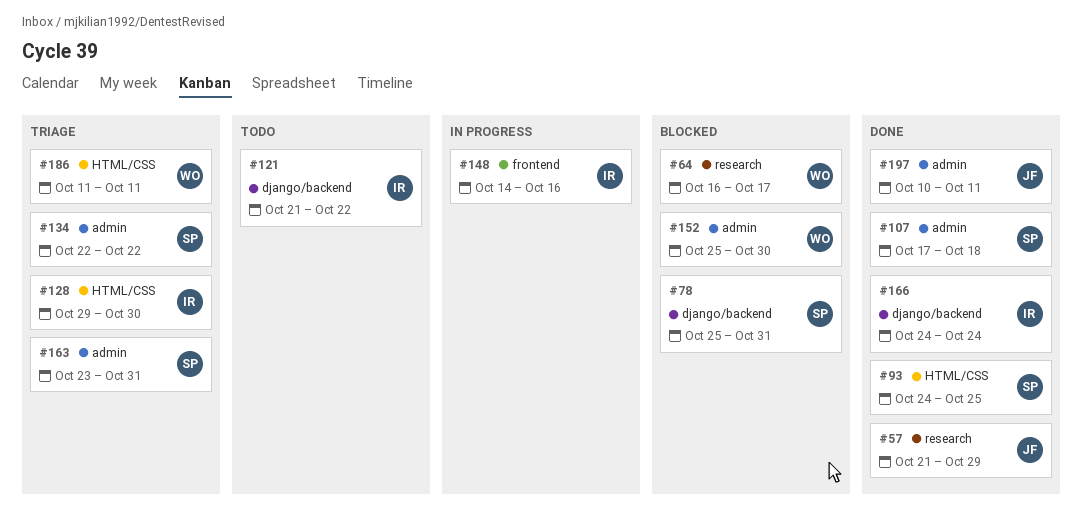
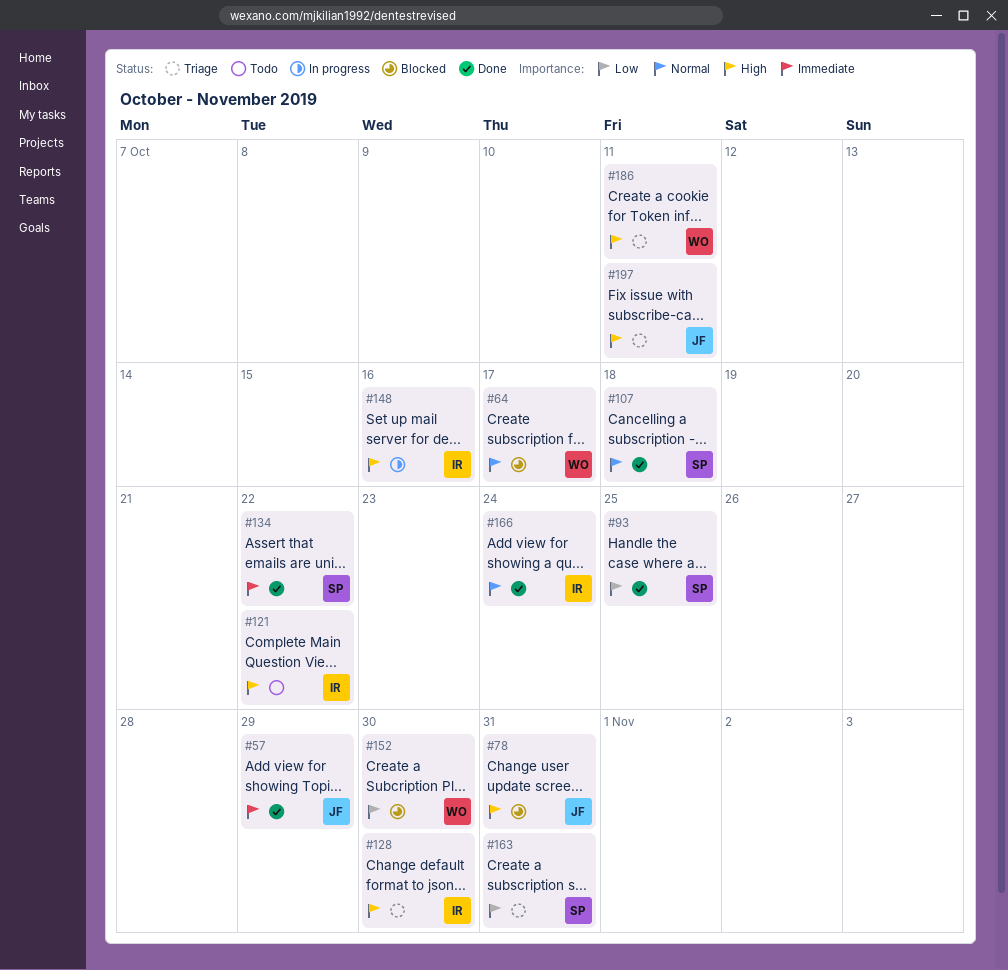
#78, owner: SP -> JF
#134, status: Triage -> Done
#197, status: Done -> Triage

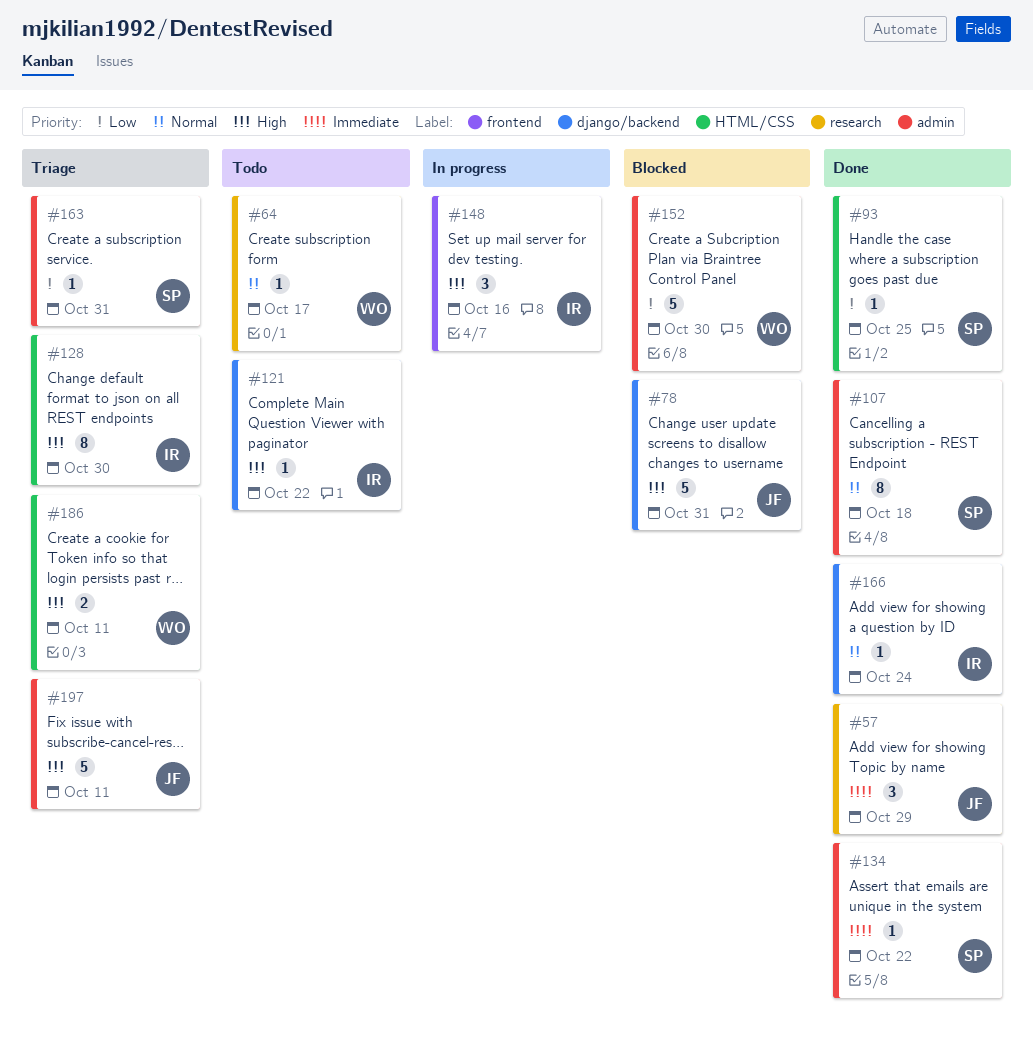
#64, status: Blocked -> Todo

